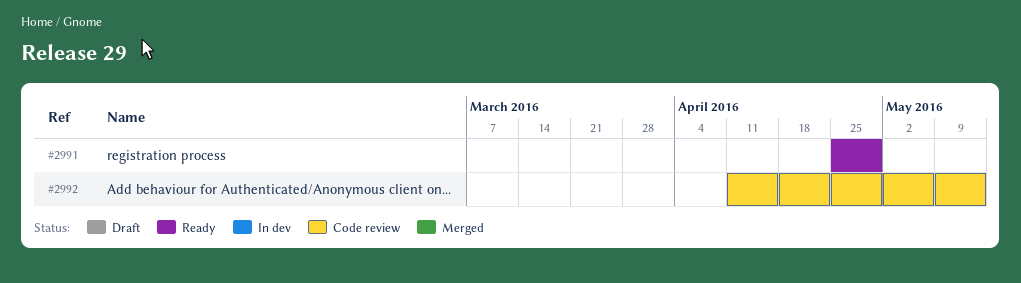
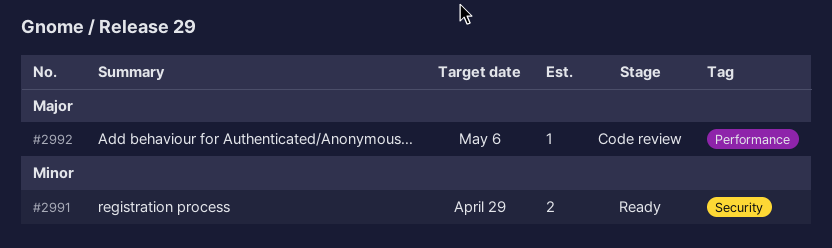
#2992, due: May 13 -> May 6

